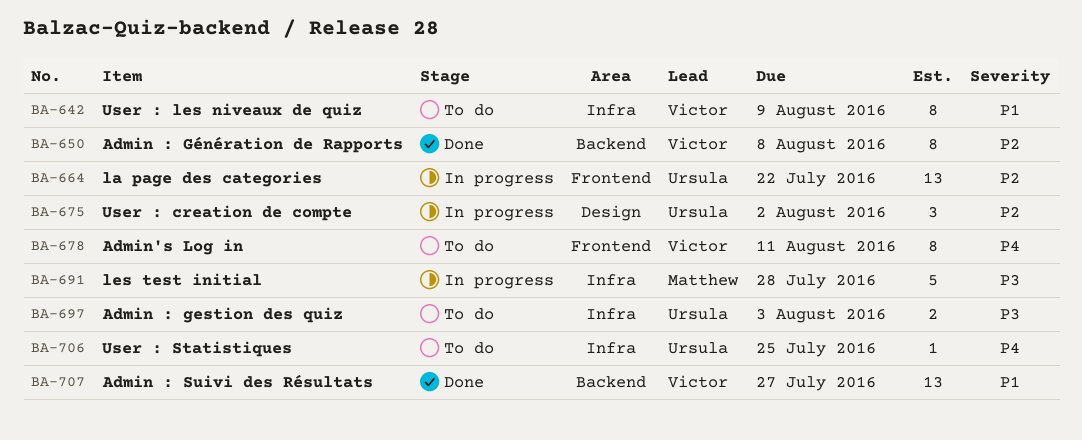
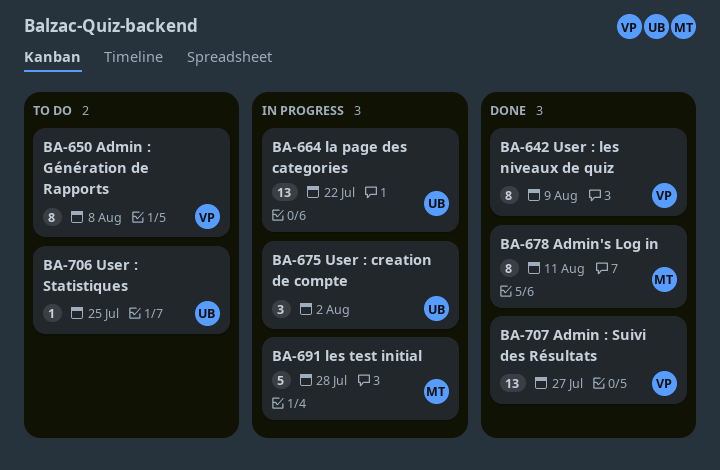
BA-642, status: To do -> Done
BA-650, status: Done -> To do
BA-678, status: To do -> Done
BA-678, owner: Victor -> Matthew
BA-697: present -> none

